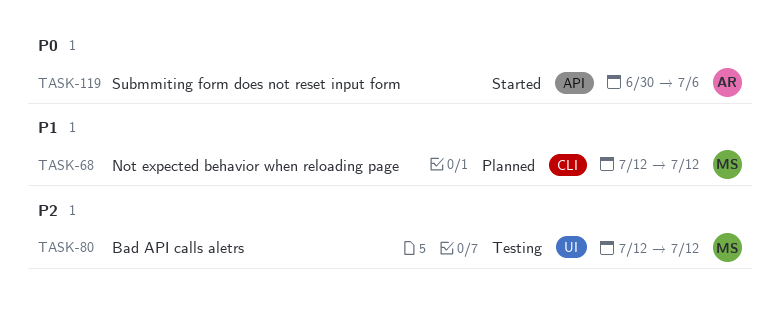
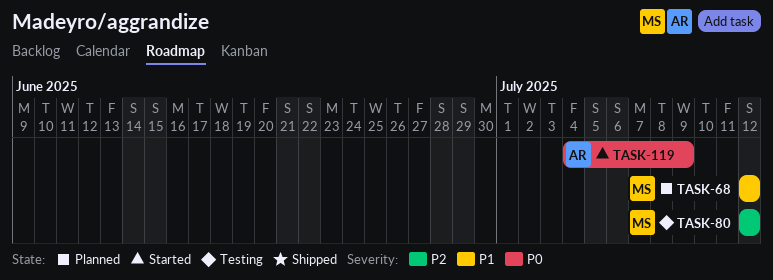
TASK-119, start: Jun 30 -> Jul 4
TASK-119, due: Jul 6 -> Jul 9

